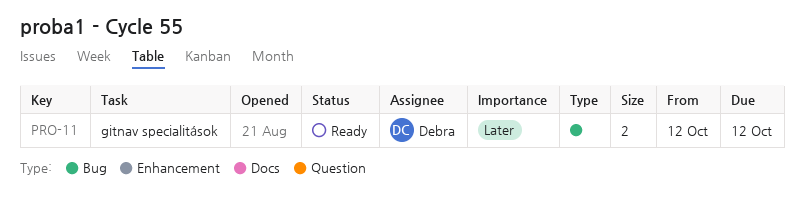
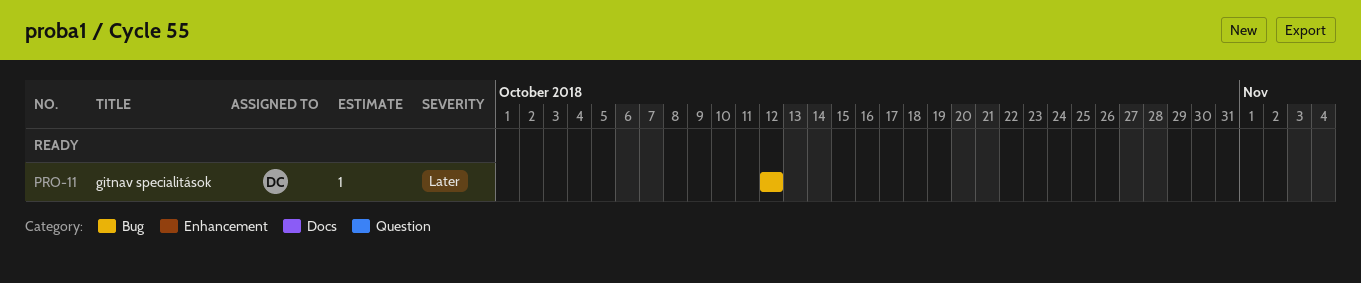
PRO-11, estimate: 2 -> 1

